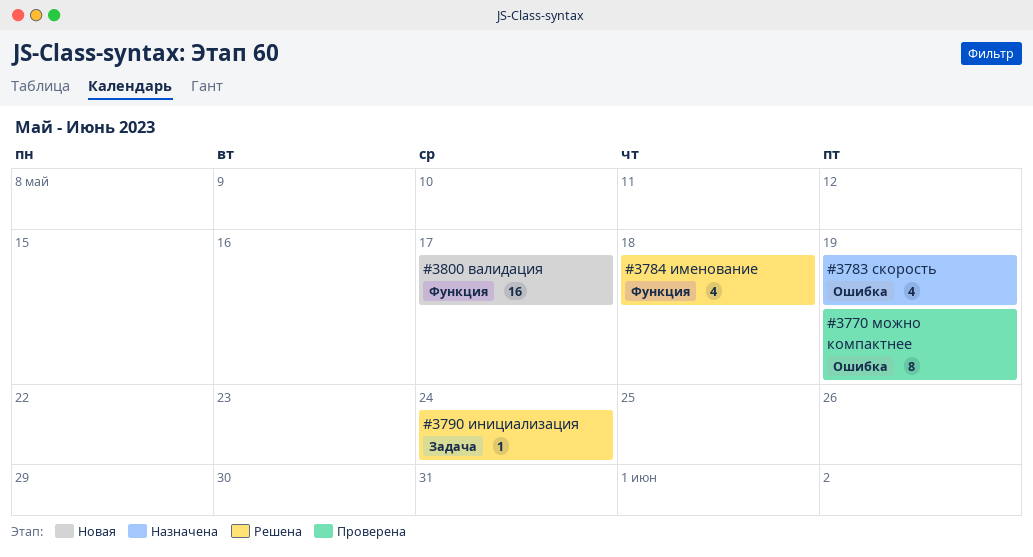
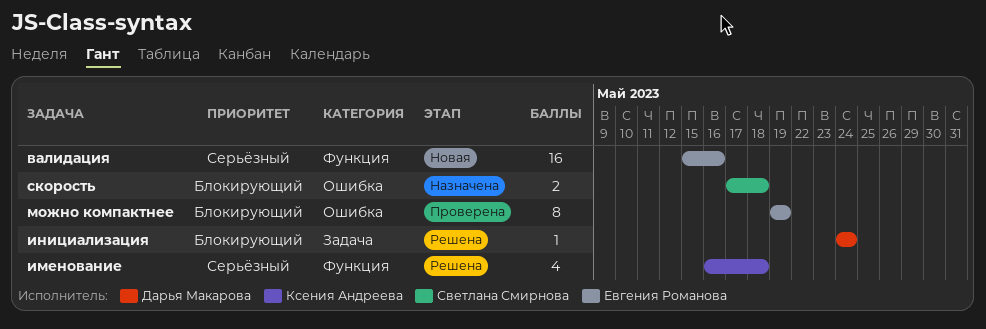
валидация, due: May 17 -> May 16
скорость, estimate: 4 -> 2
скорость, due: May 19 -> May 18

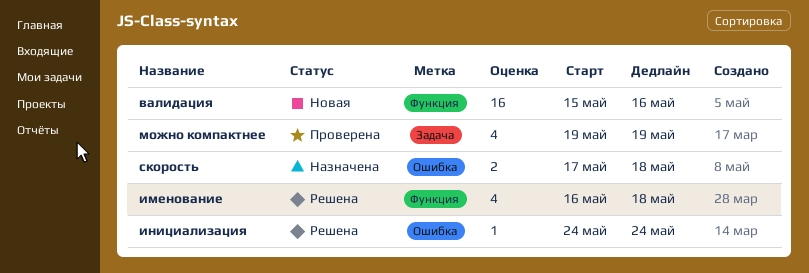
инициализация, label: Задача -> Ошибка
можно компактнее, label: Ошибка -> Задача
можно компактнее, estimate: 8 -> 4

